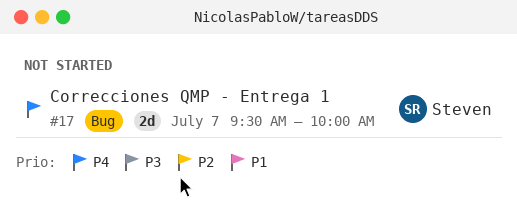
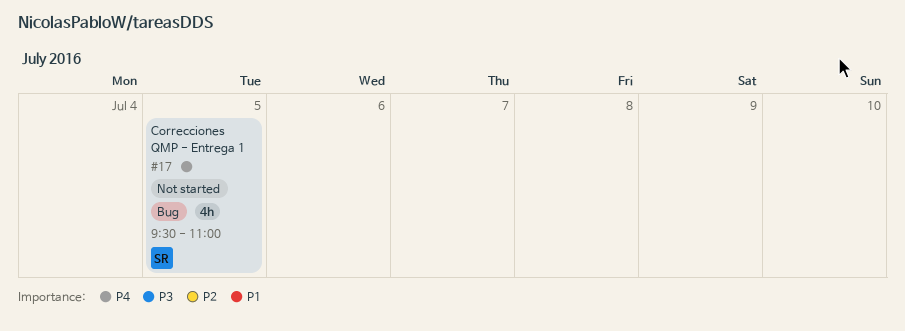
#17, estimate: 2d -> 4h
#17, day: Jul 7 -> Jul 5
#17, ends: 10:00 -> 11:00

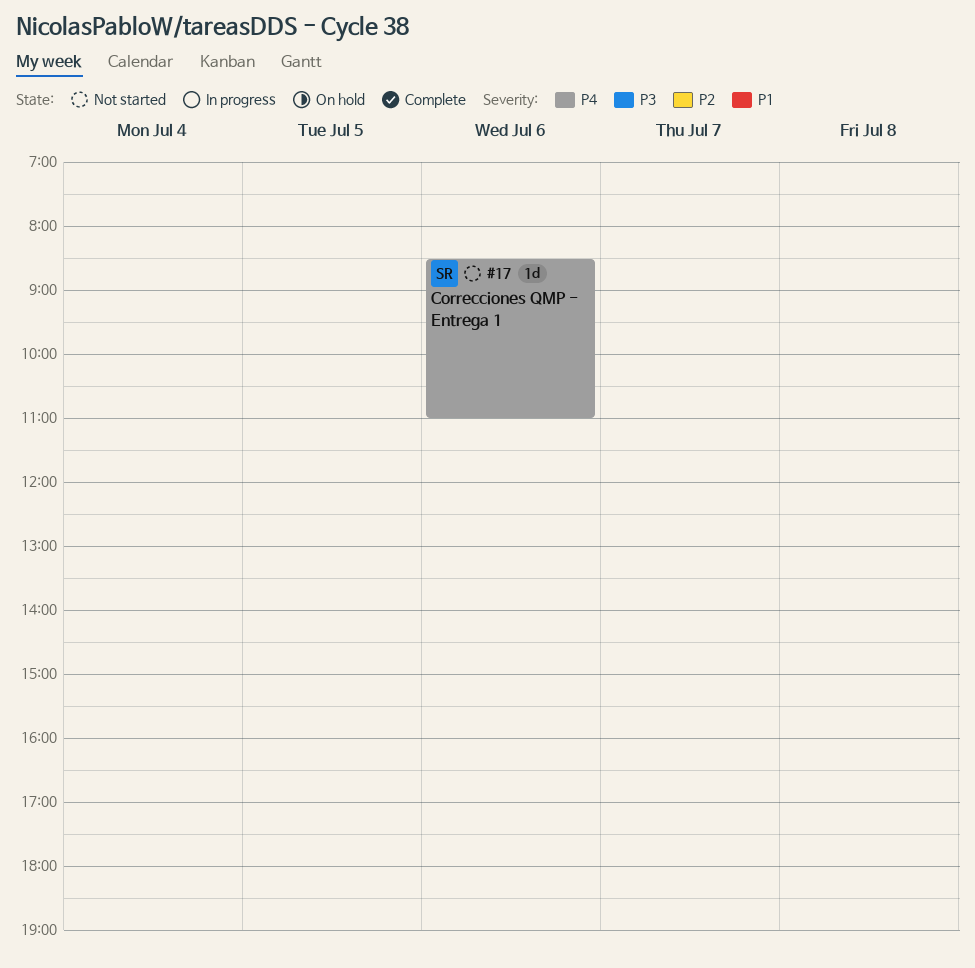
#17, estimate: 4h -> 1d
#17, day: Jul 5 -> Jul 6
#17, begins: 09:30 -> 08:30

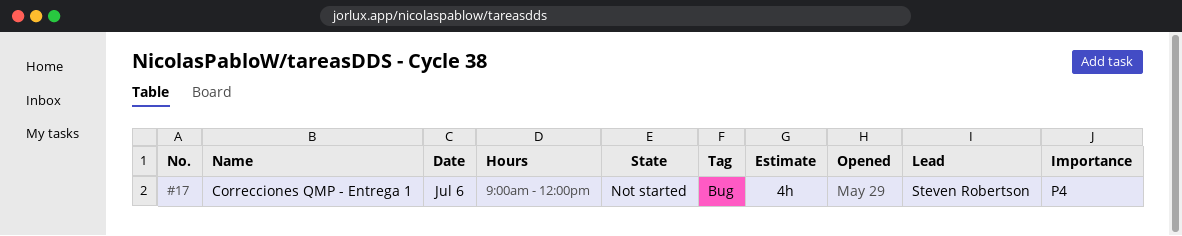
#17, estimate: 1d -> 4h
#17, begins: 08:30 -> 09:00
#17, ends: 11:00 -> 12:00

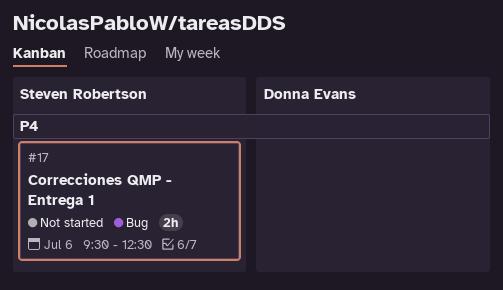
#17, estimate: 4h -> 2h
#17, begins: 09:00 -> 09:30
#17, ends: 12:00 -> 12:30

